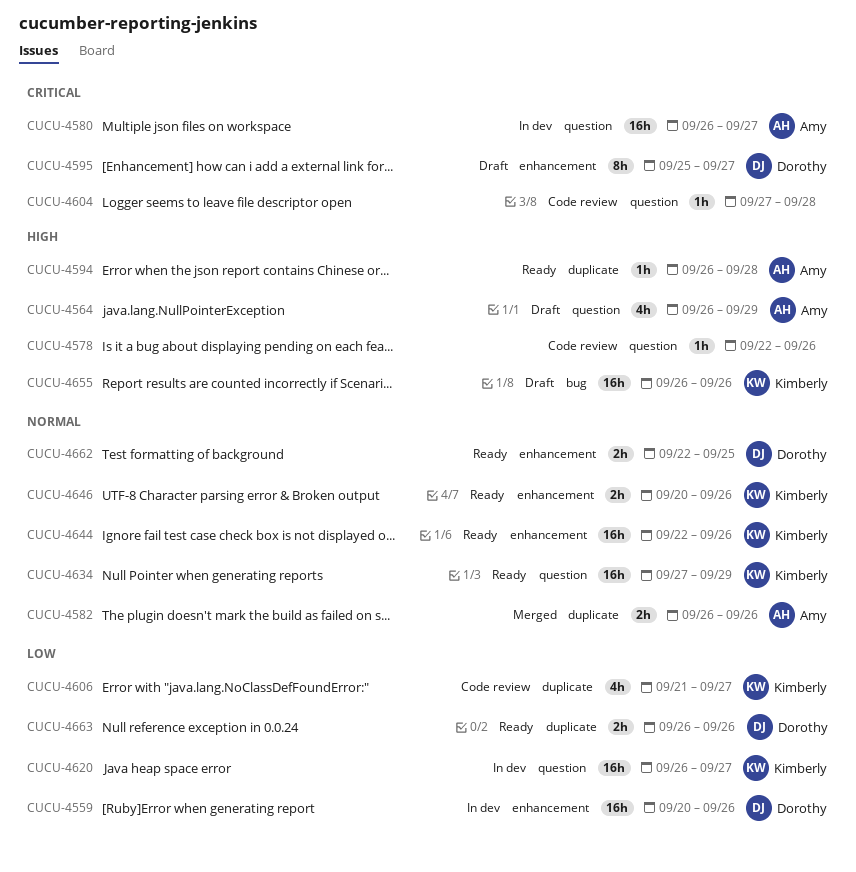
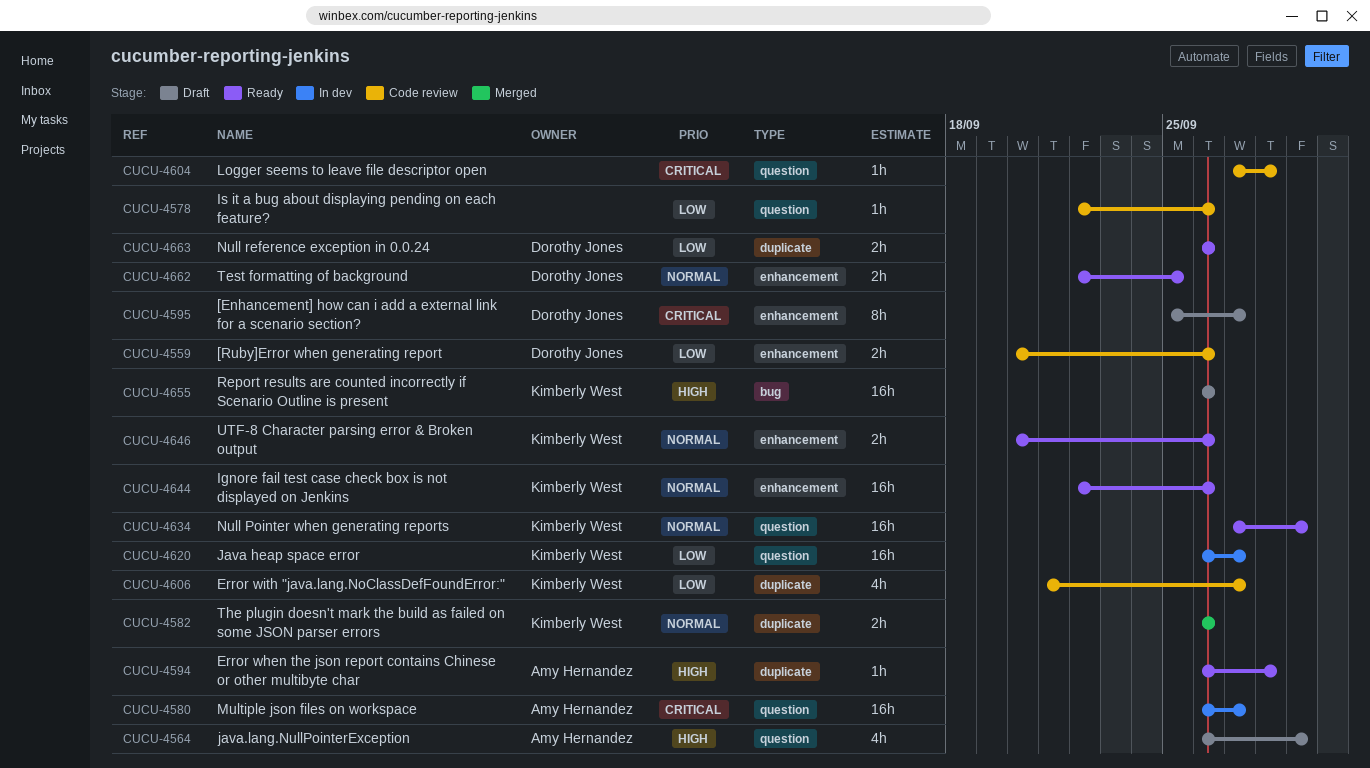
CUCU-4559, status: In dev -> Code review
CUCU-4559, estimate: 16h -> 2h
CUCU-4578, priority: High -> Low
CUCU-4582, owner: Amy Hernandez -> Kimberly West

